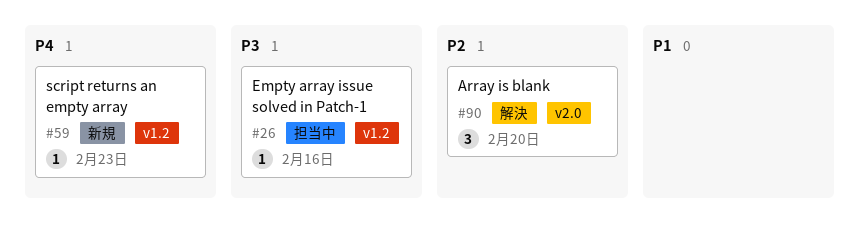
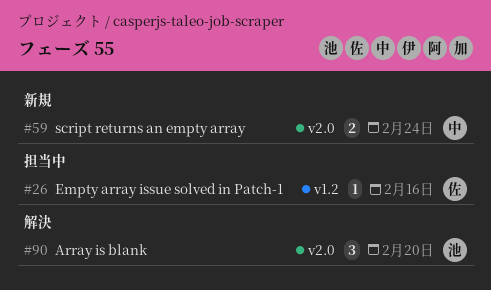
#59, label: v1.2 -> v2.0
#59, estimate: 1 -> 2
#59, due: Feb 23 -> Feb 24

